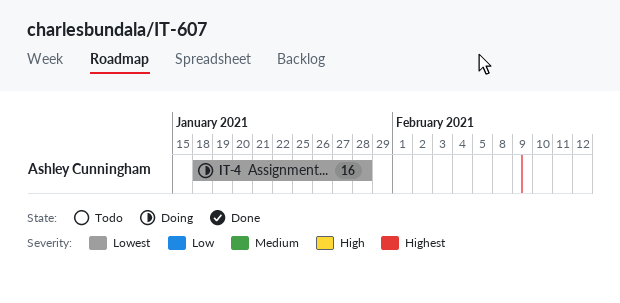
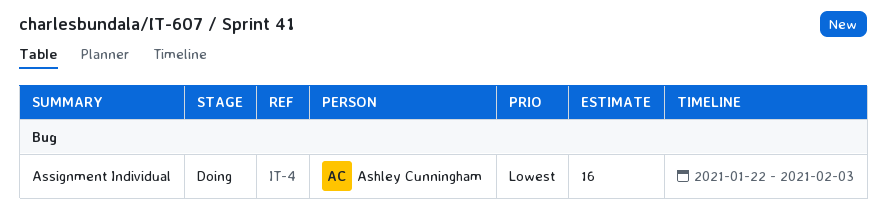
IT-4, start: Jan 18 -> Jan 22
IT-4, due: Jan 28 -> Feb 3

